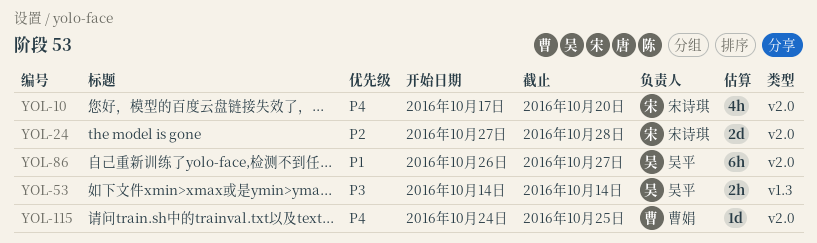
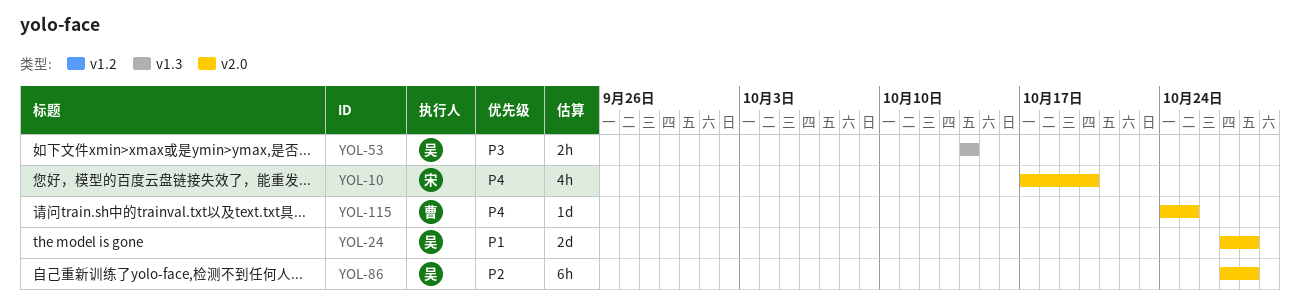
YOL-24, owner: 宋诗琪 -> 吴平
YOL-24, priority: P2 -> P1
YOL-86, priority: P1 -> P2
YOL-86, start: Oct 26 -> Oct 27
YOL-86, due: Oct 27 -> Oct 28

